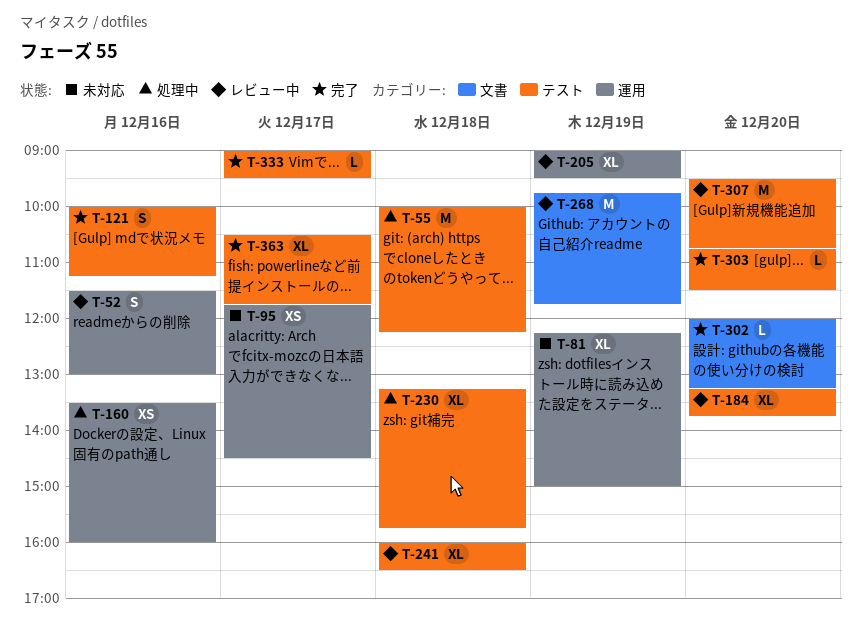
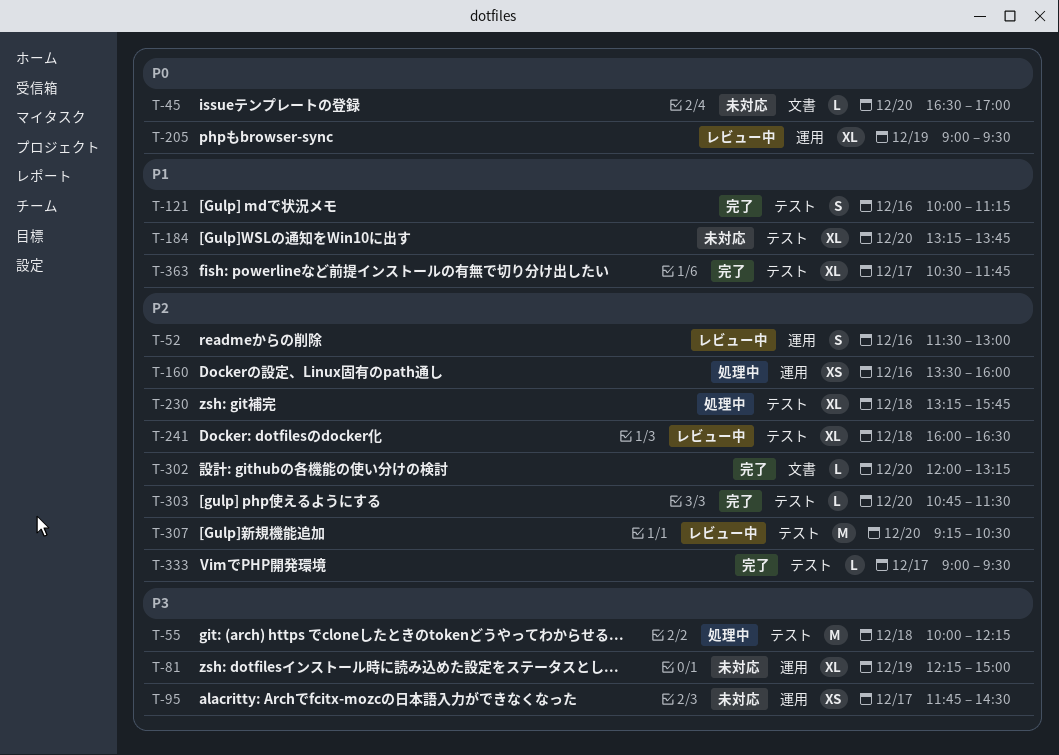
T-45: none -> present
T-184, status: レビュー中 -> 未対応
T-268: present -> none
T-307, begins: 09:30 -> 09:15
T-307, ends: 10:45 -> 10:30

